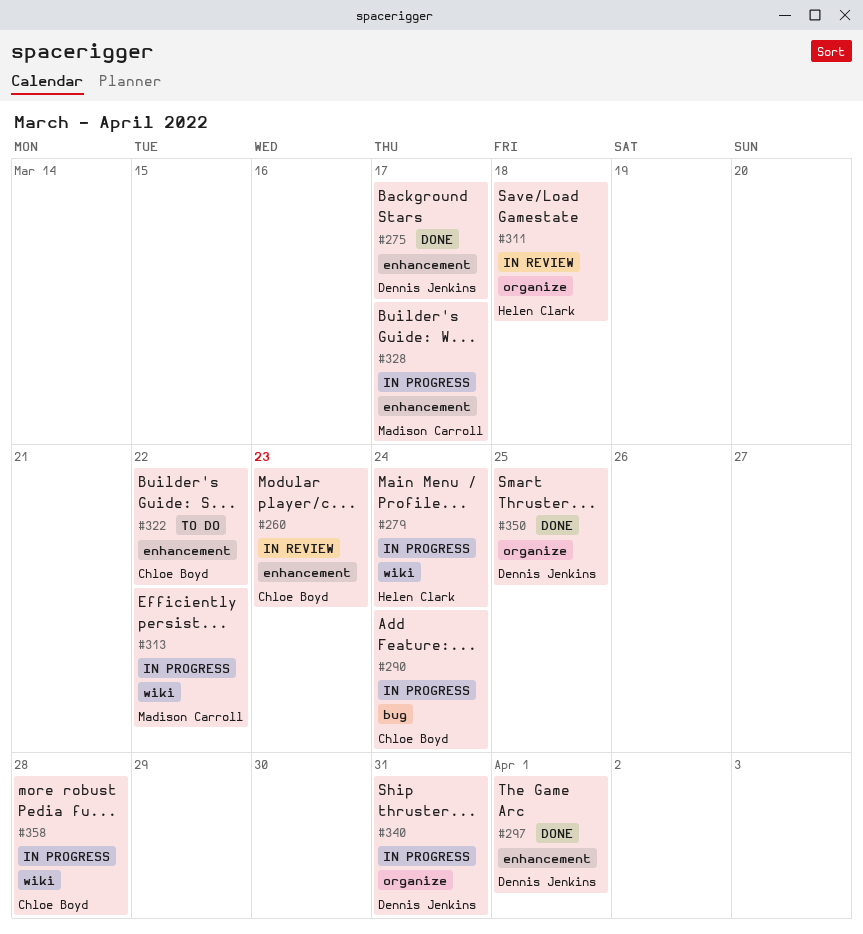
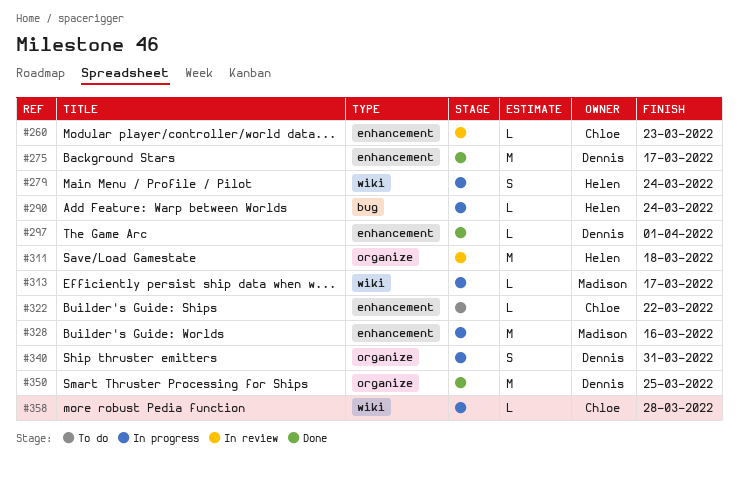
#290, owner: Chloe Boyd -> Helen Clark
#313, due: Mar 22 -> Mar 17
#328, due: Mar 17 -> Mar 16

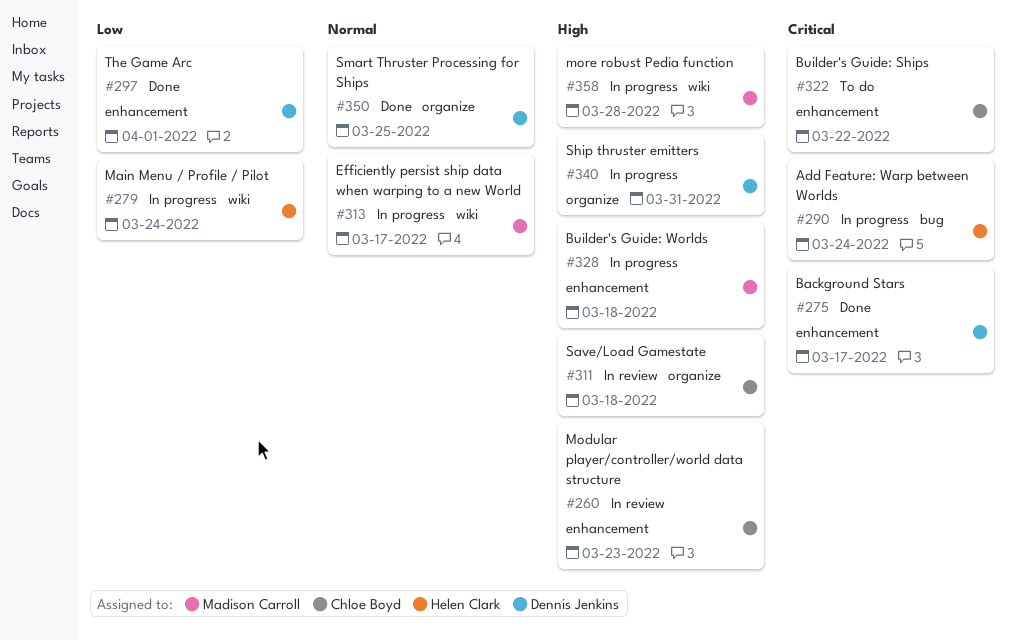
#311, owner: Helen Clark -> Chloe Boyd
#328, due: Mar 16 -> Mar 18
#358, owner: Chloe Boyd -> Madison Carroll

